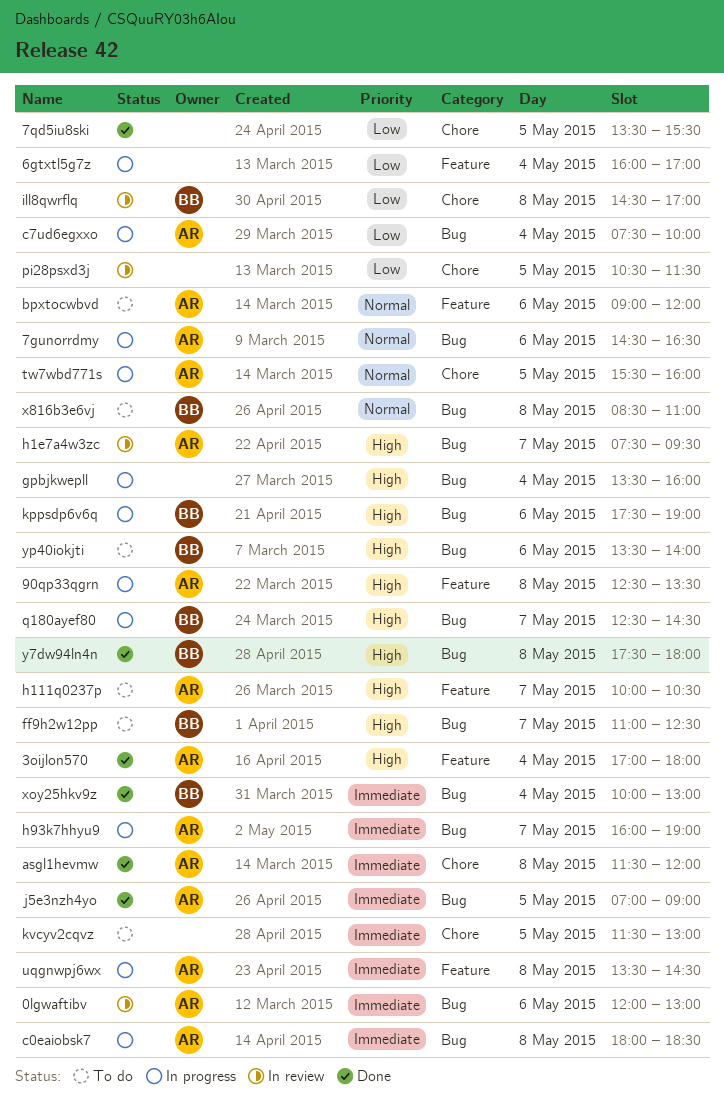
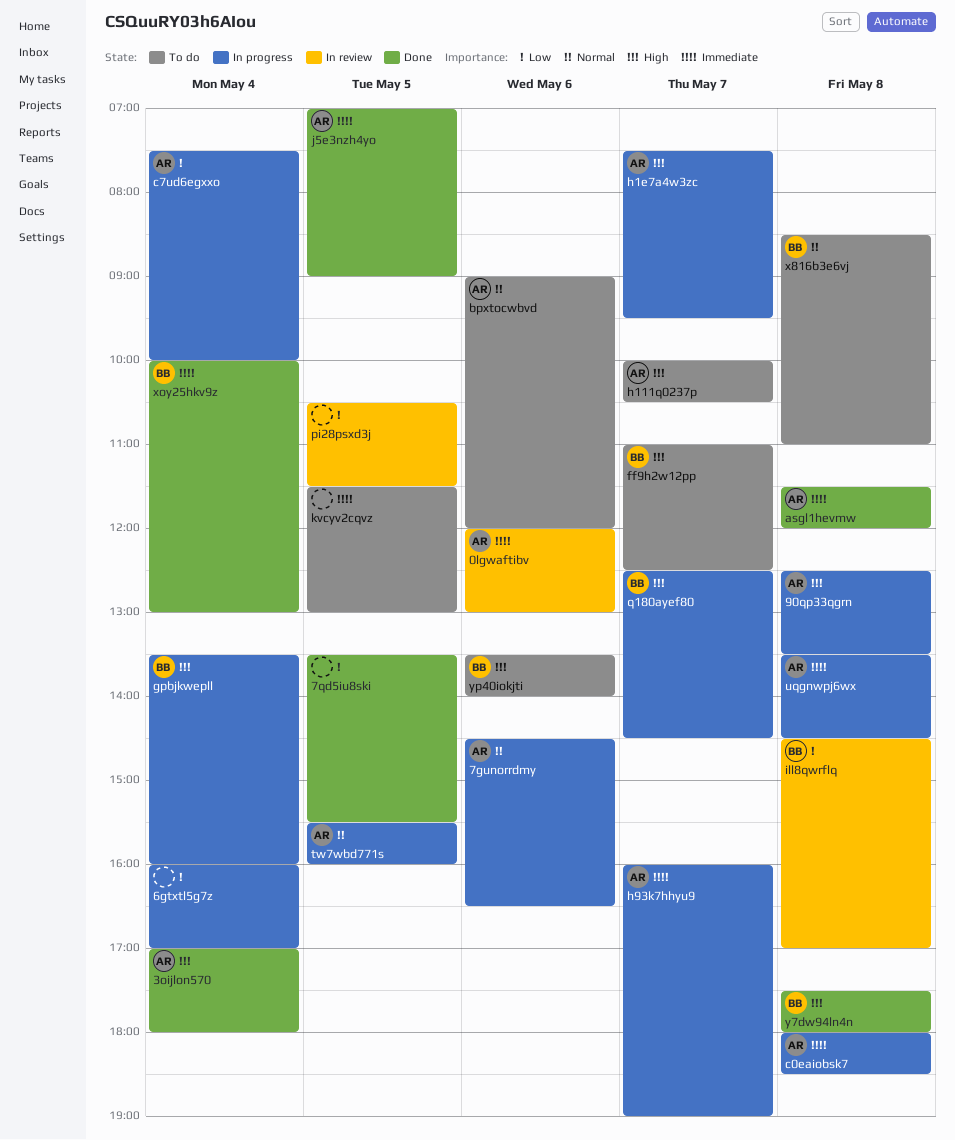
gpbjkwepll, owner: none -> BB
h1e7a4w3zc, status: In review -> In progress
kppsdp6v6q: present -> none

